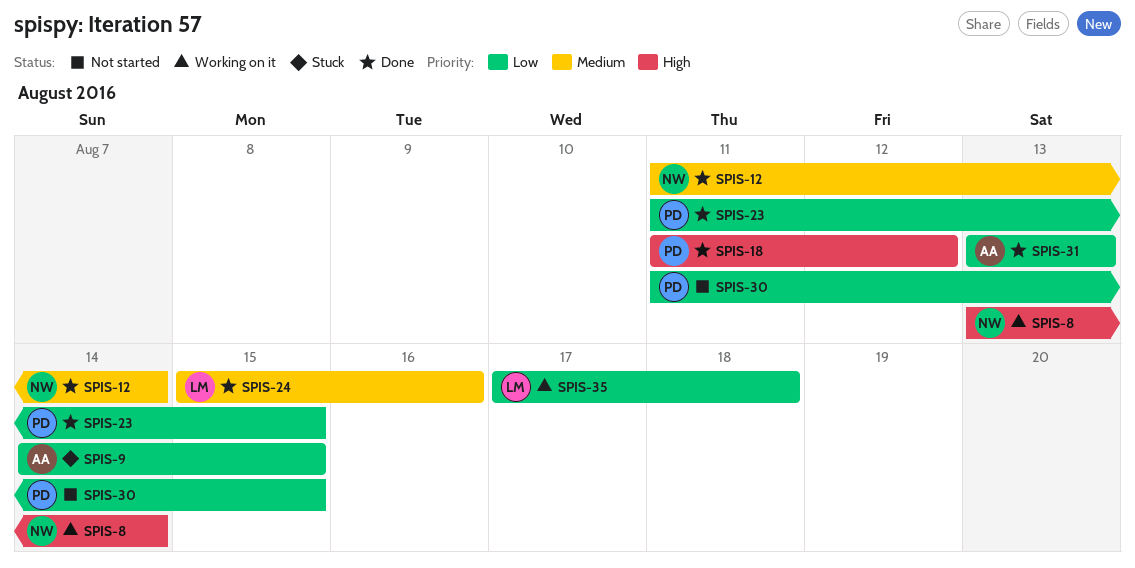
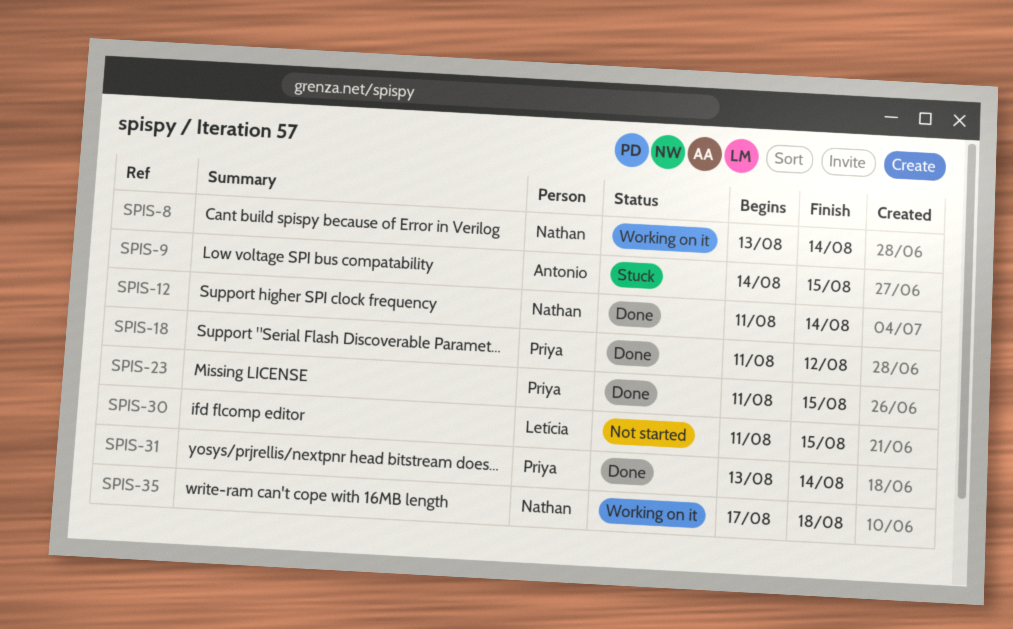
SPIS-24: present -> none
SPIS-30, owner: Priya -> Letícia
SPIS-31, owner: Antonio -> Priya
SPIS-31, due: Aug 13 -> Aug 14
SPIS-35, owner: Letícia -> Nathan

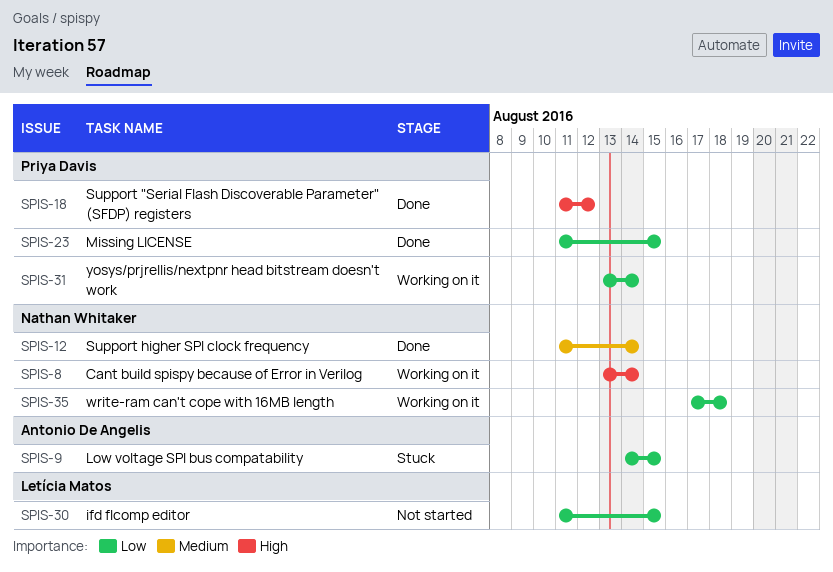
SPIS-31, status: Done -> Working on it

